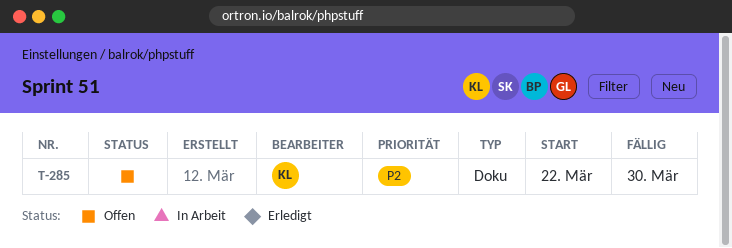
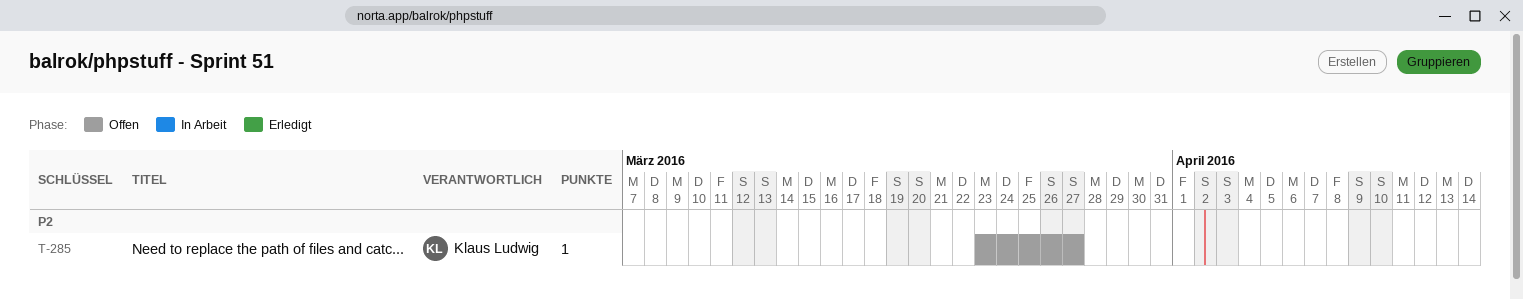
T-285, start: Mar 22 -> Mar 23
T-285, due: Mar 30 -> Mar 27

